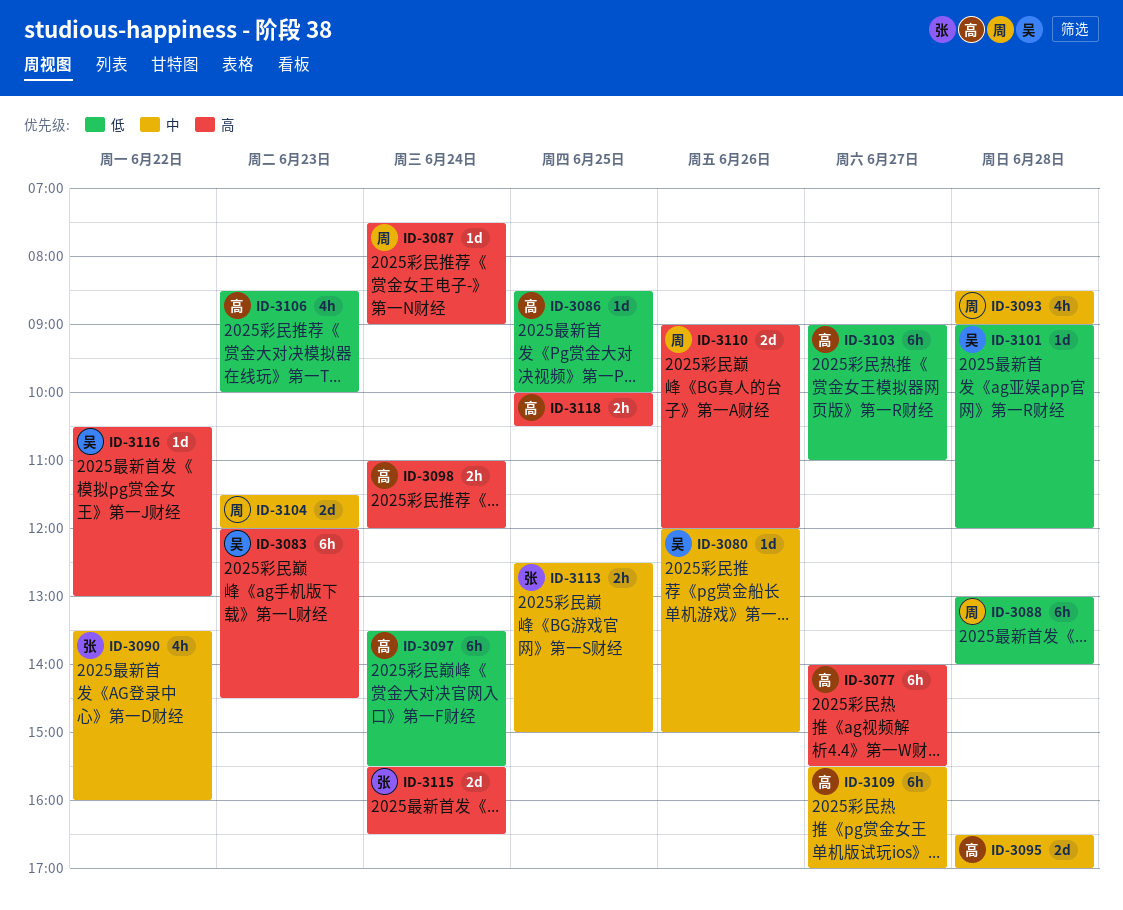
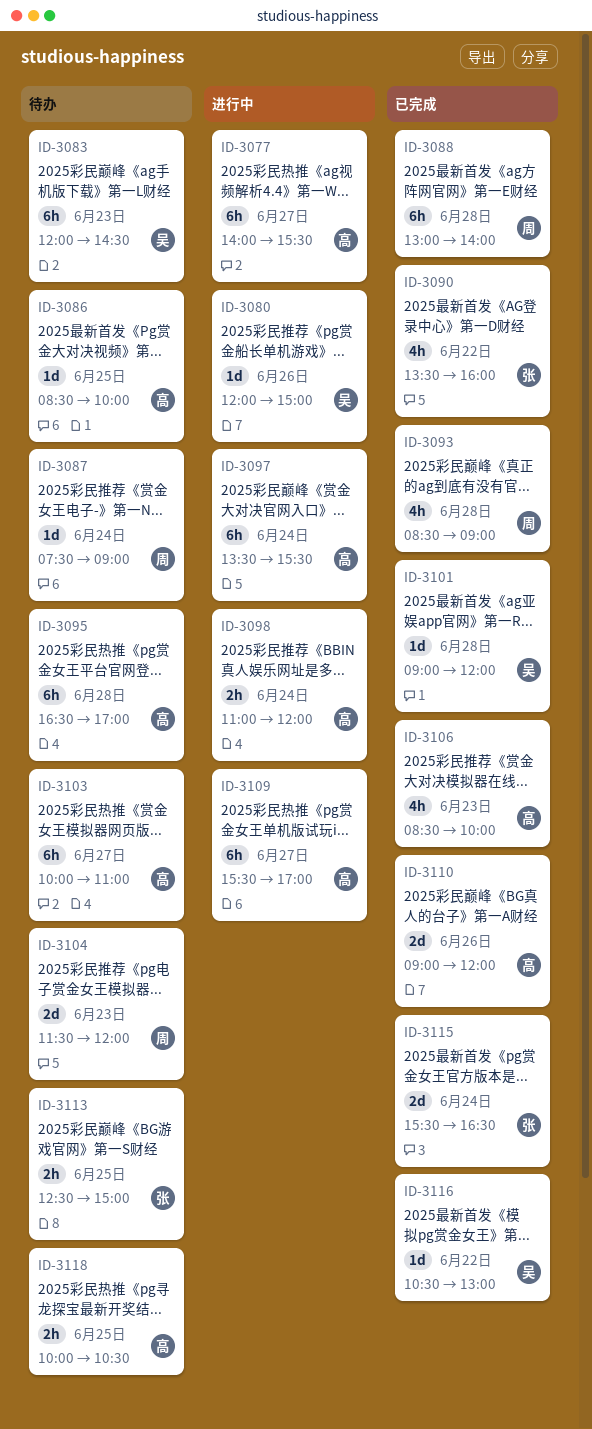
ID-3095, estimate: 2d -> 6h
ID-3103, begins: 09:00 -> 10:00
ID-3110, owner: 周 -> 高

